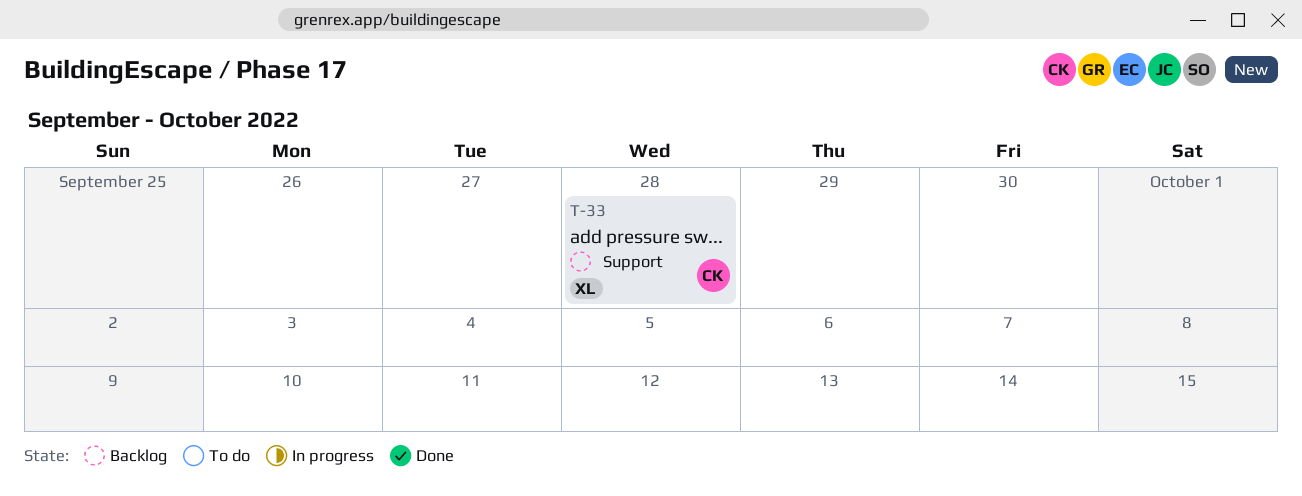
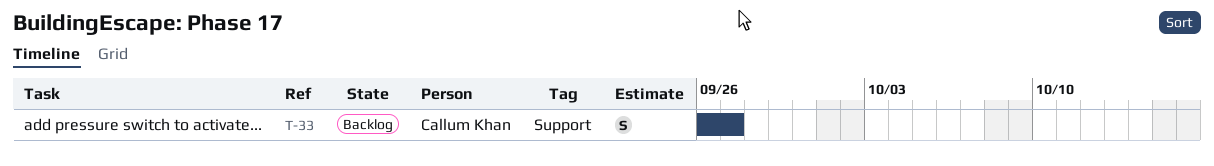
T-33, estimate: XL -> S
T-33, due: Sep 28 -> Sep 27

